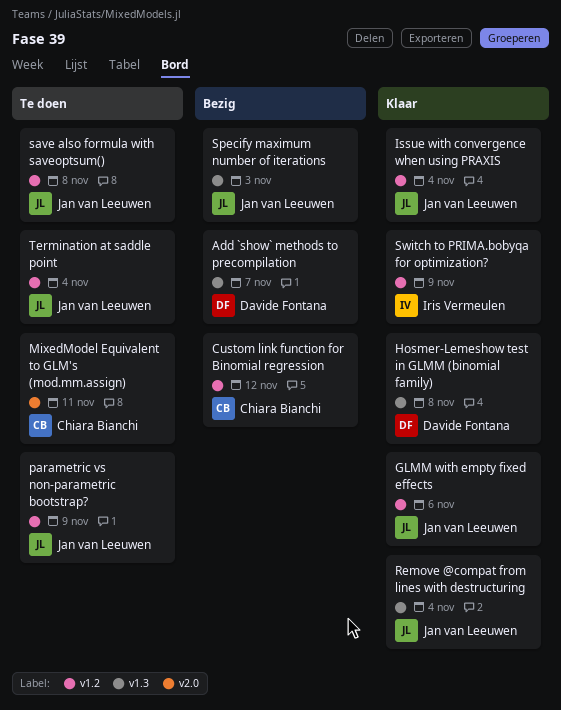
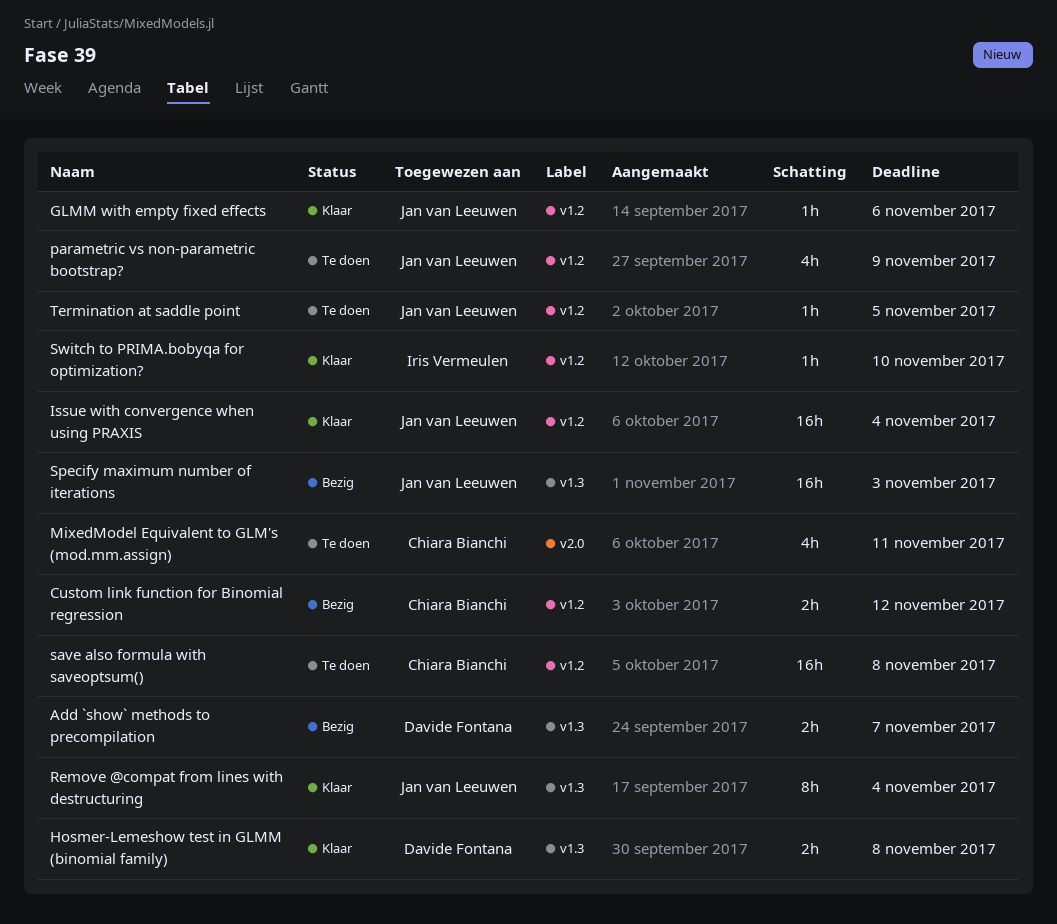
save also formula with saveoptsum(), owner: Jan van Leeuwen -> Chiara Bianchi
Switch to PRIMA.bobyqa for optimization?, due: Nov 9 -> Nov 10
Termination at saddle point, due: Nov 4 -> Nov 5

